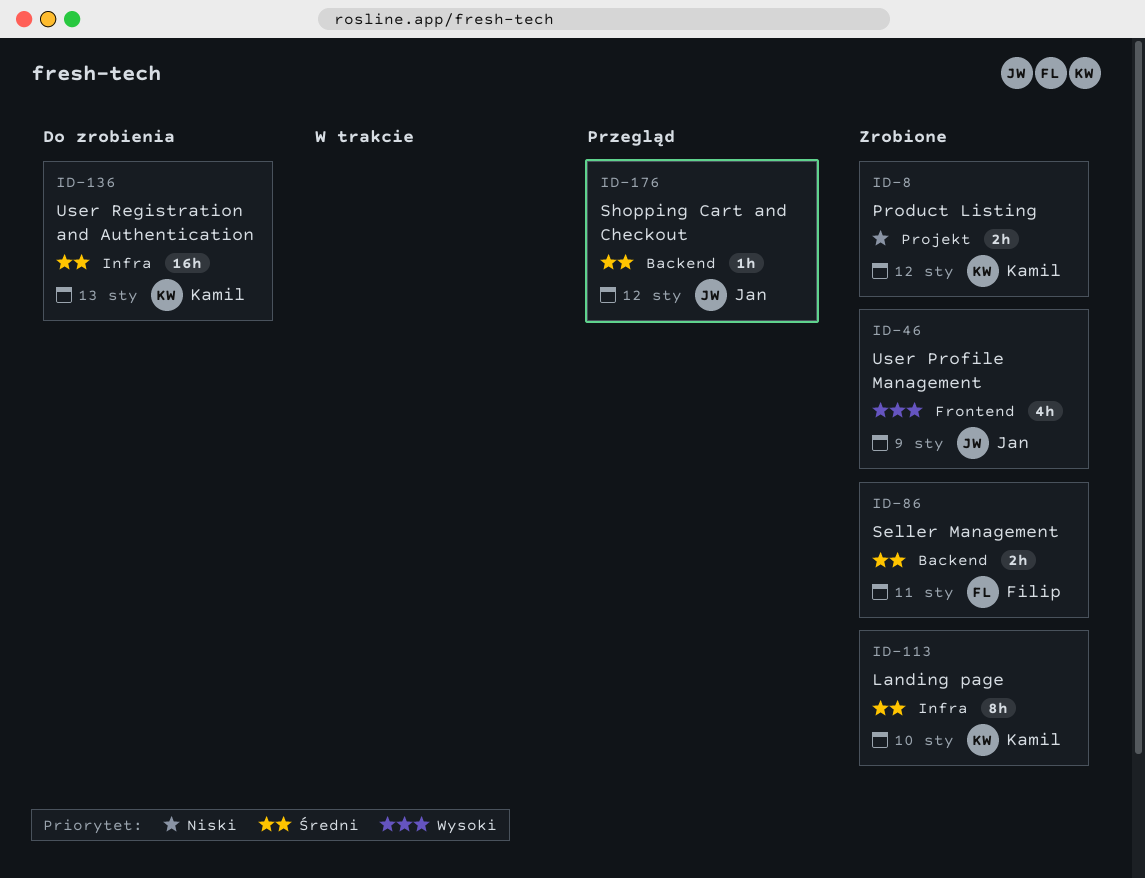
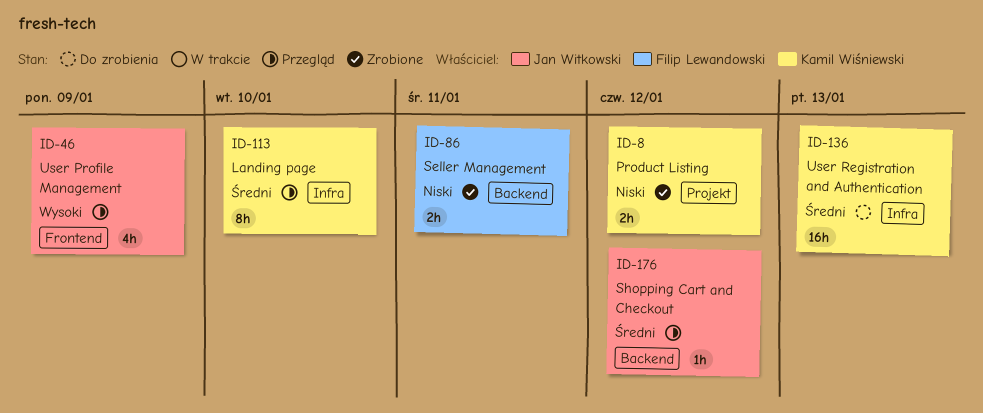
ID-46, status: Zrobione -> Przegląd
ID-86, priority: Średni -> Niski
ID-113, status: Zrobione -> Przegląd

